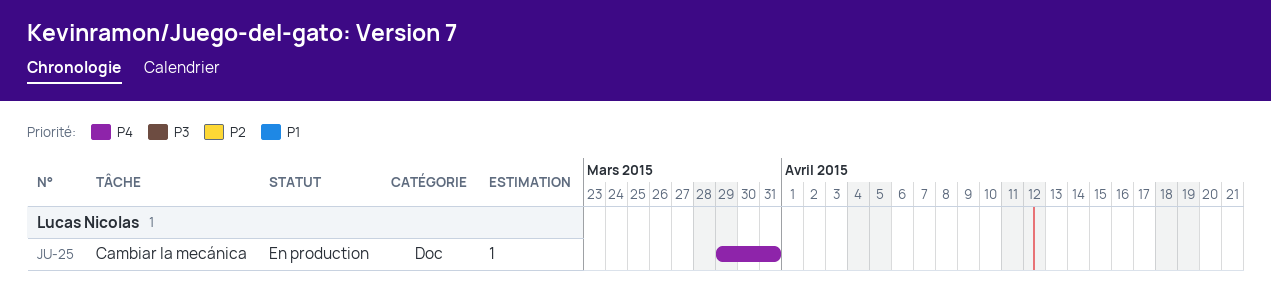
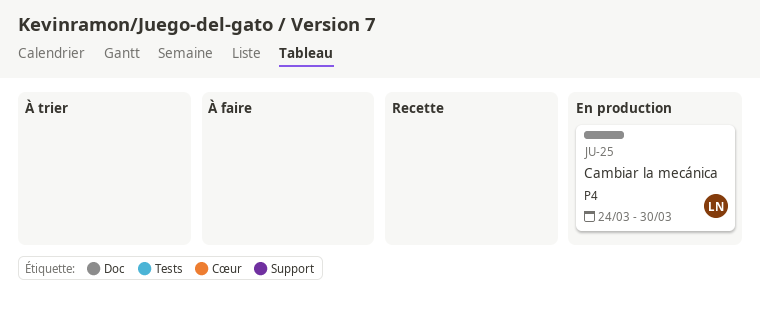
JU-25, start: Mar 29 -> Mar 24
JU-25, due: Mar 31 -> Mar 30

